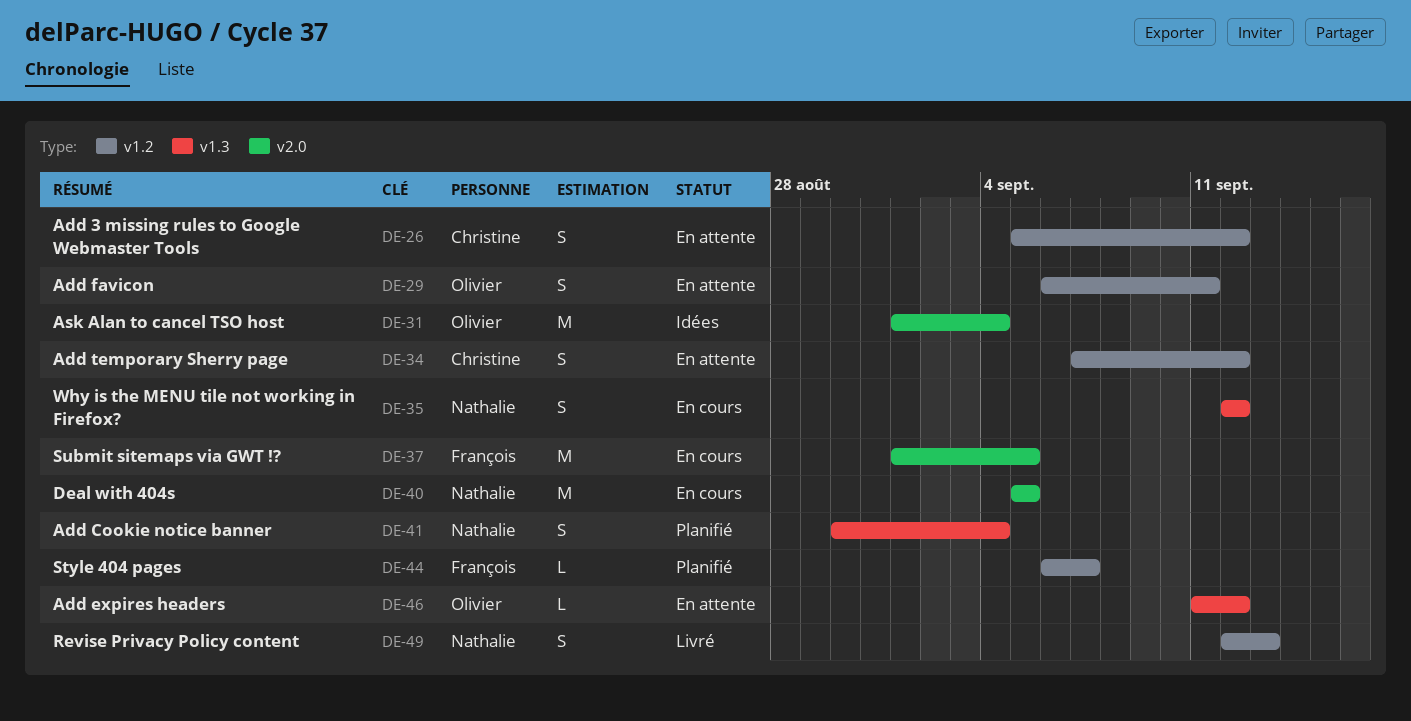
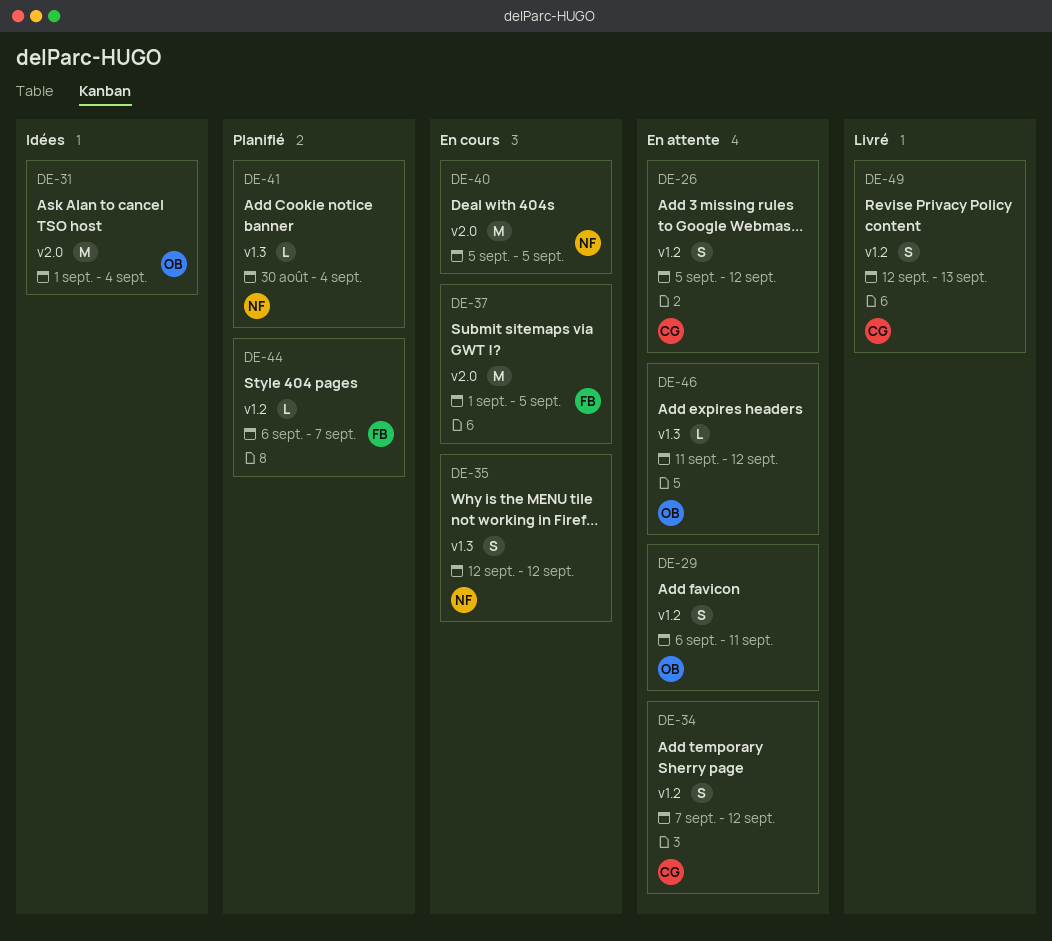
DE-41, estimate: S -> L
DE-49, owner: Nathalie -> Christine

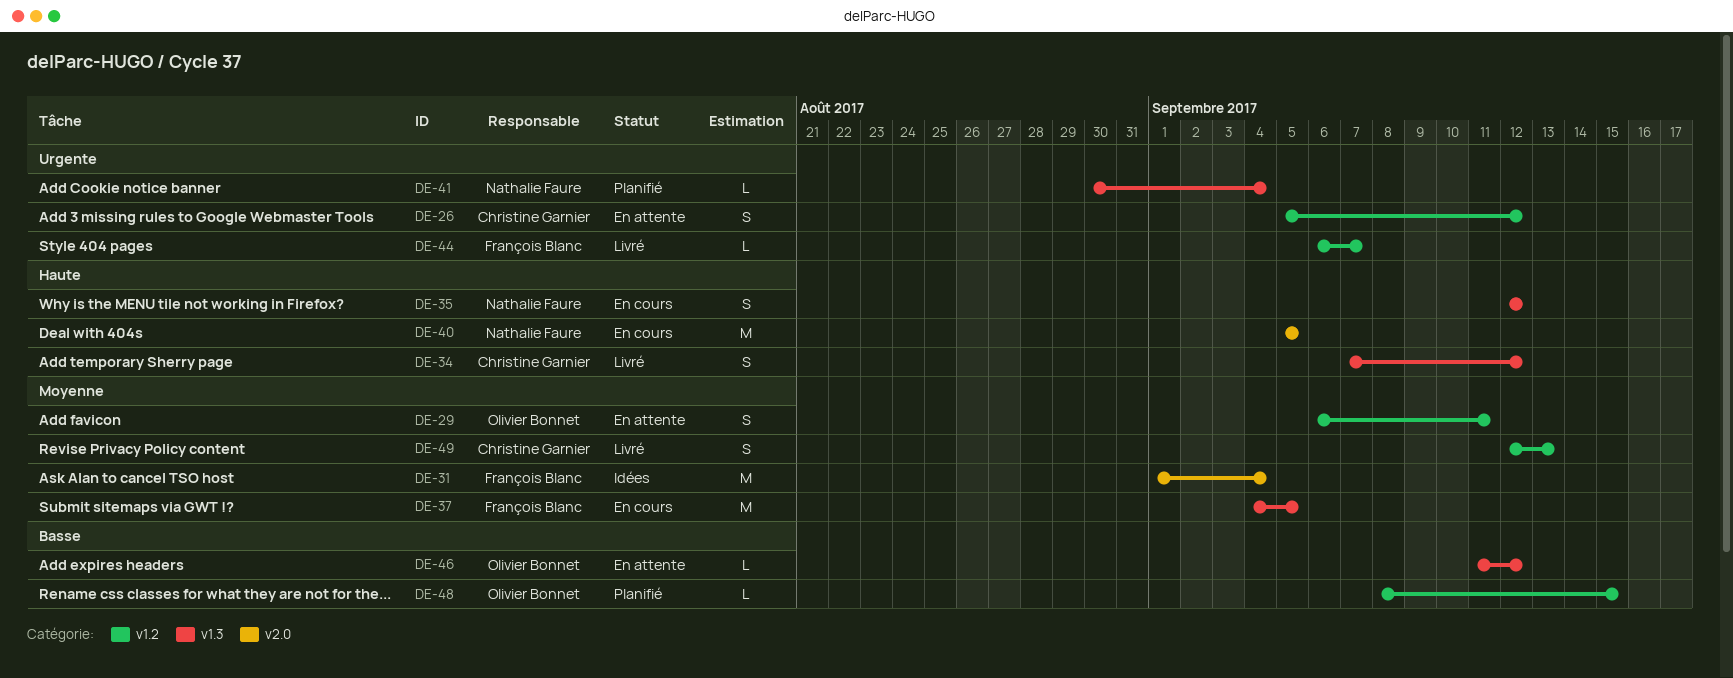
DE-31, owner: Olivier Bonnet -> François Blanc
DE-34, status: En attente -> Livré
DE-34, label: v1.2 -> v1.3
DE-37, label: v2.0 -> v1.3
DE-37, start: Sep 1 -> Sep 4
DE-44, status: Planifié -> Livré
DE-48: none -> present

